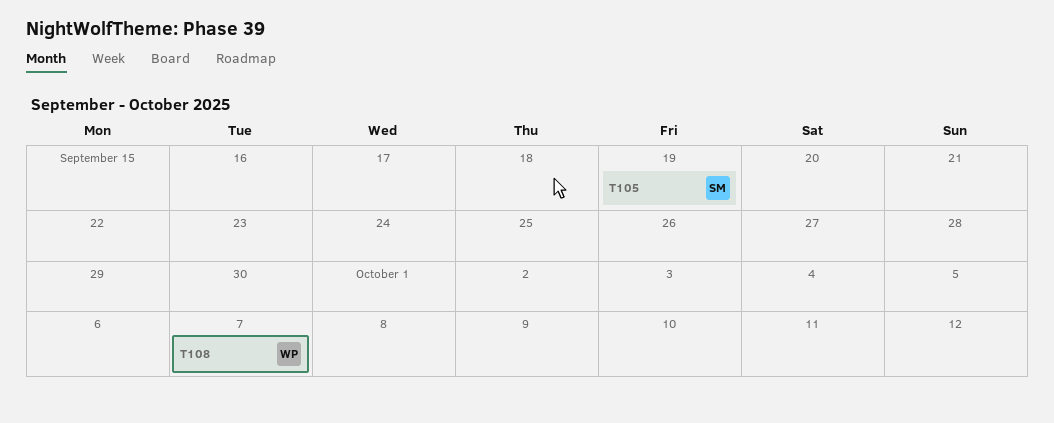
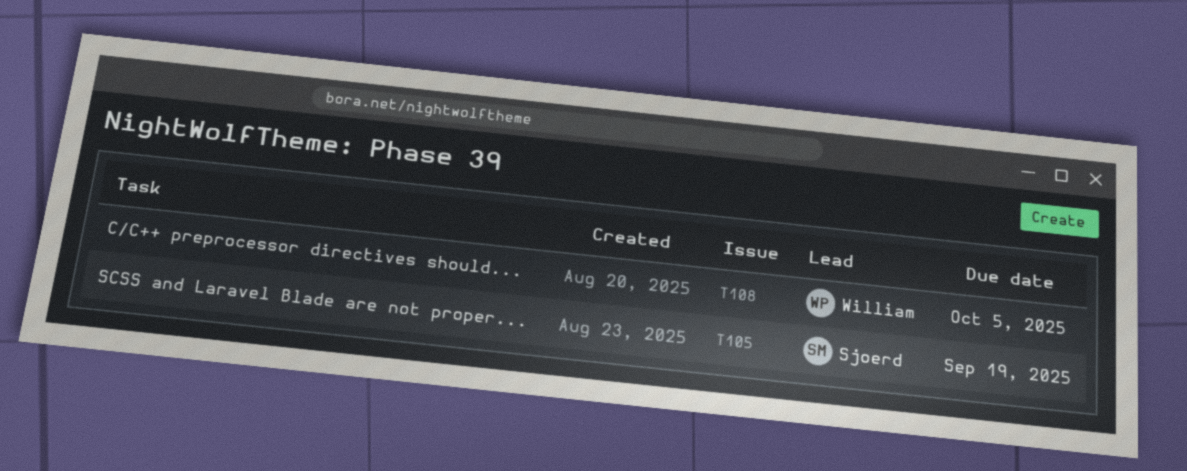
T108, due: Oct 7 -> Oct 5

